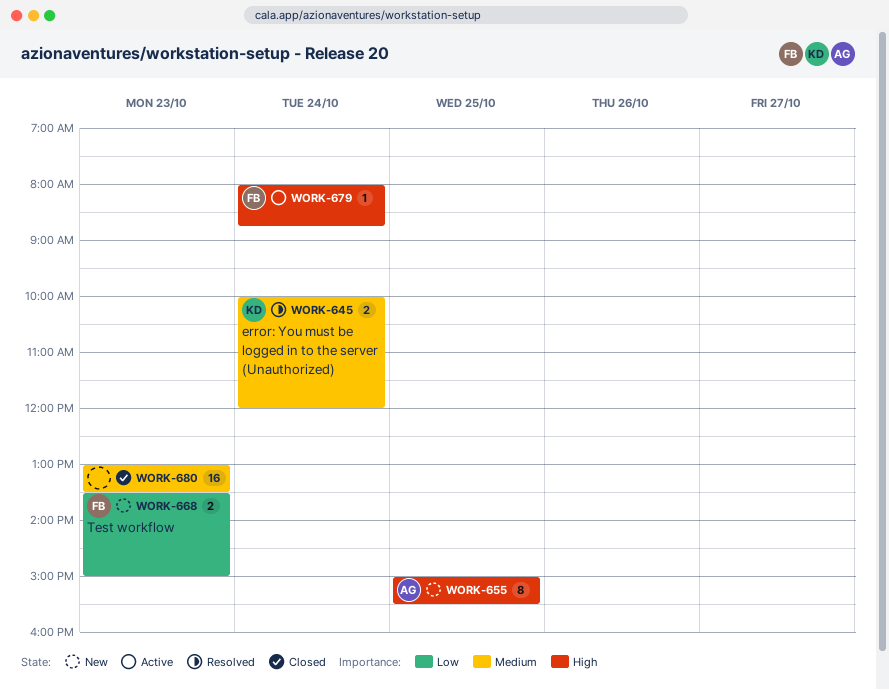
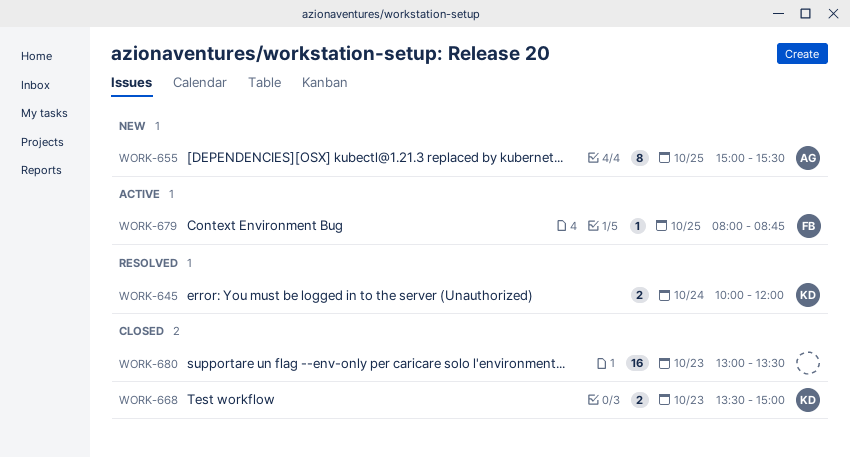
WORK-668, status: New -> Closed
WORK-668, owner: FB -> KD
WORK-679, day: Oct 24 -> Oct 25

